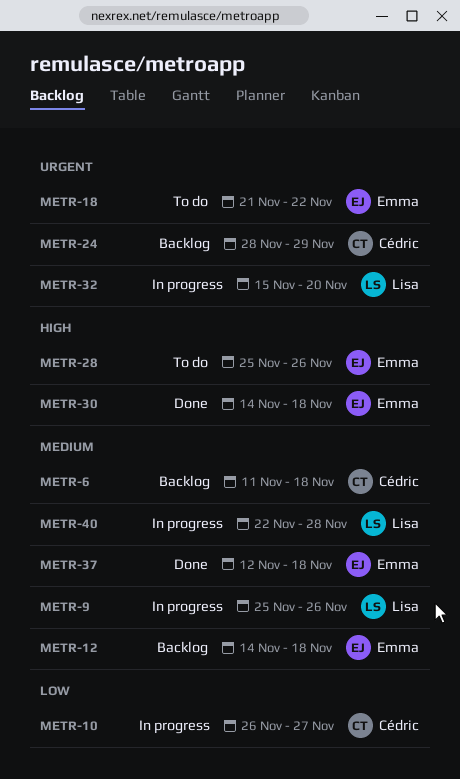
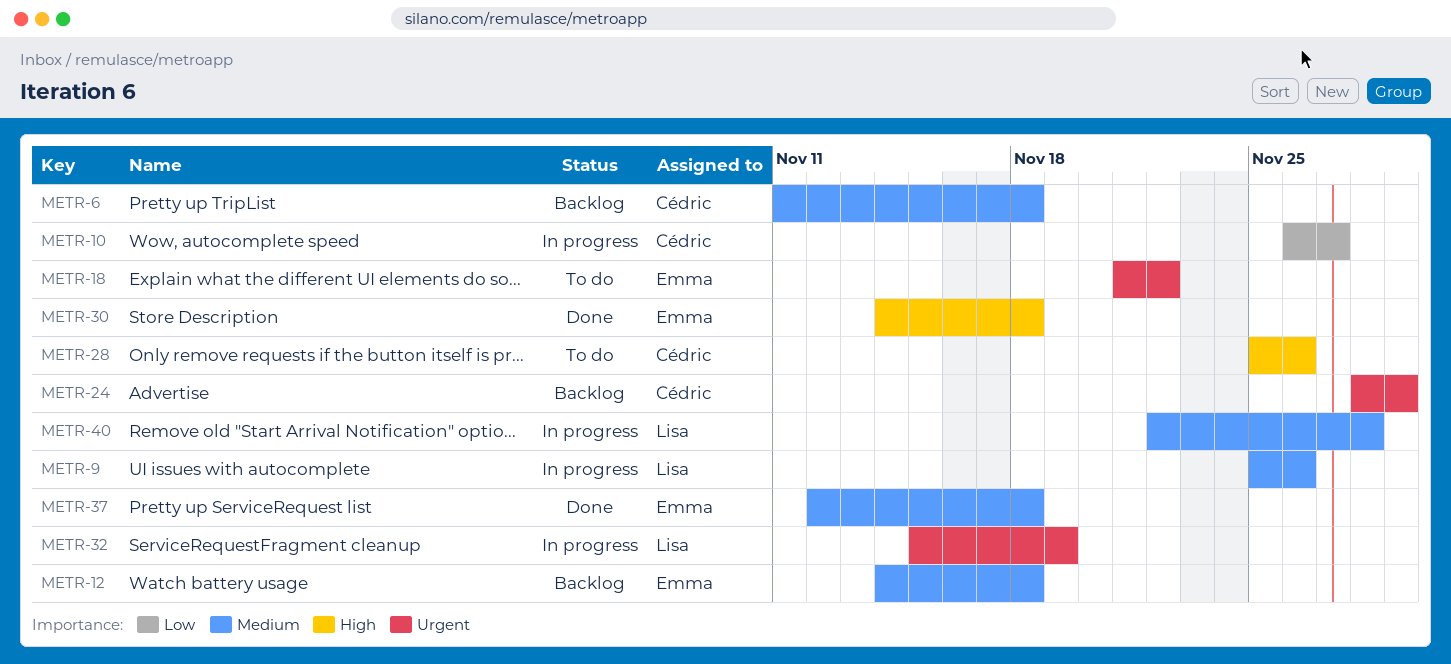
METR-28, owner: Emma -> Cédric
METR-32, due: Nov 20 -> Nov 19

